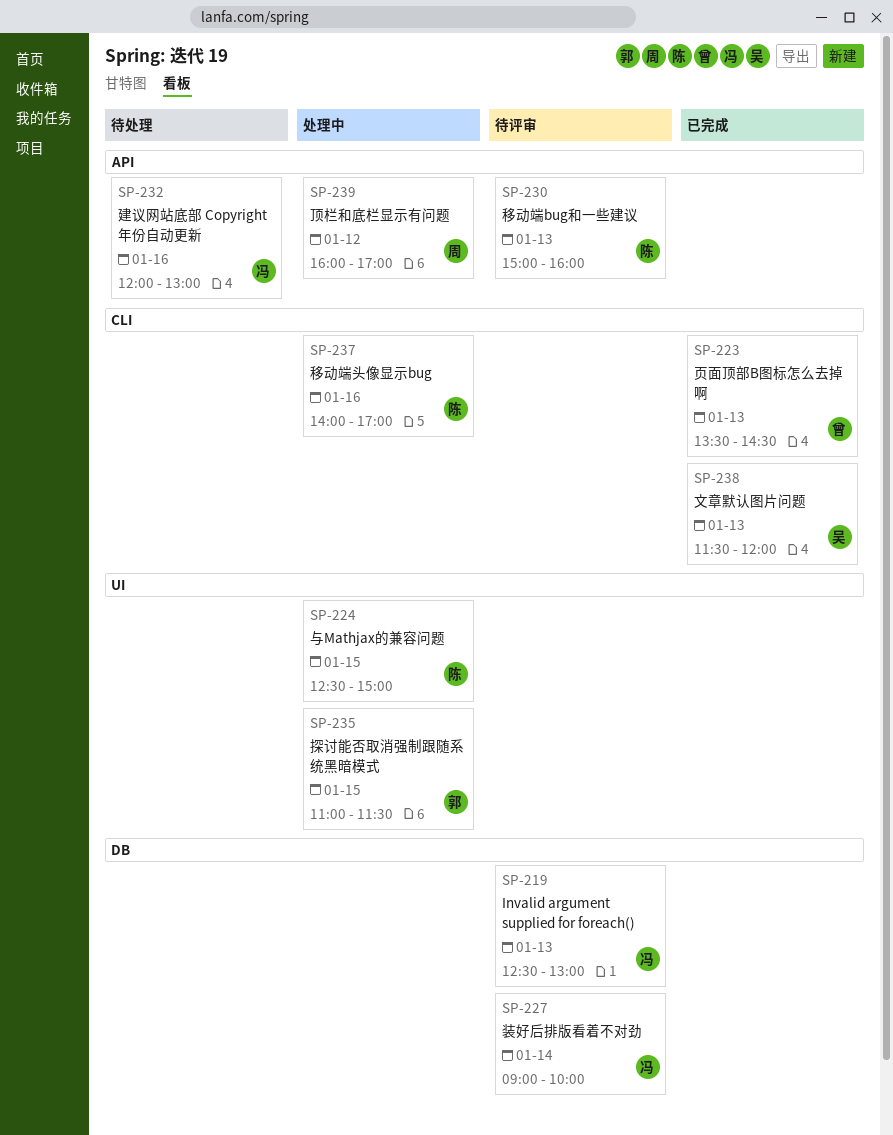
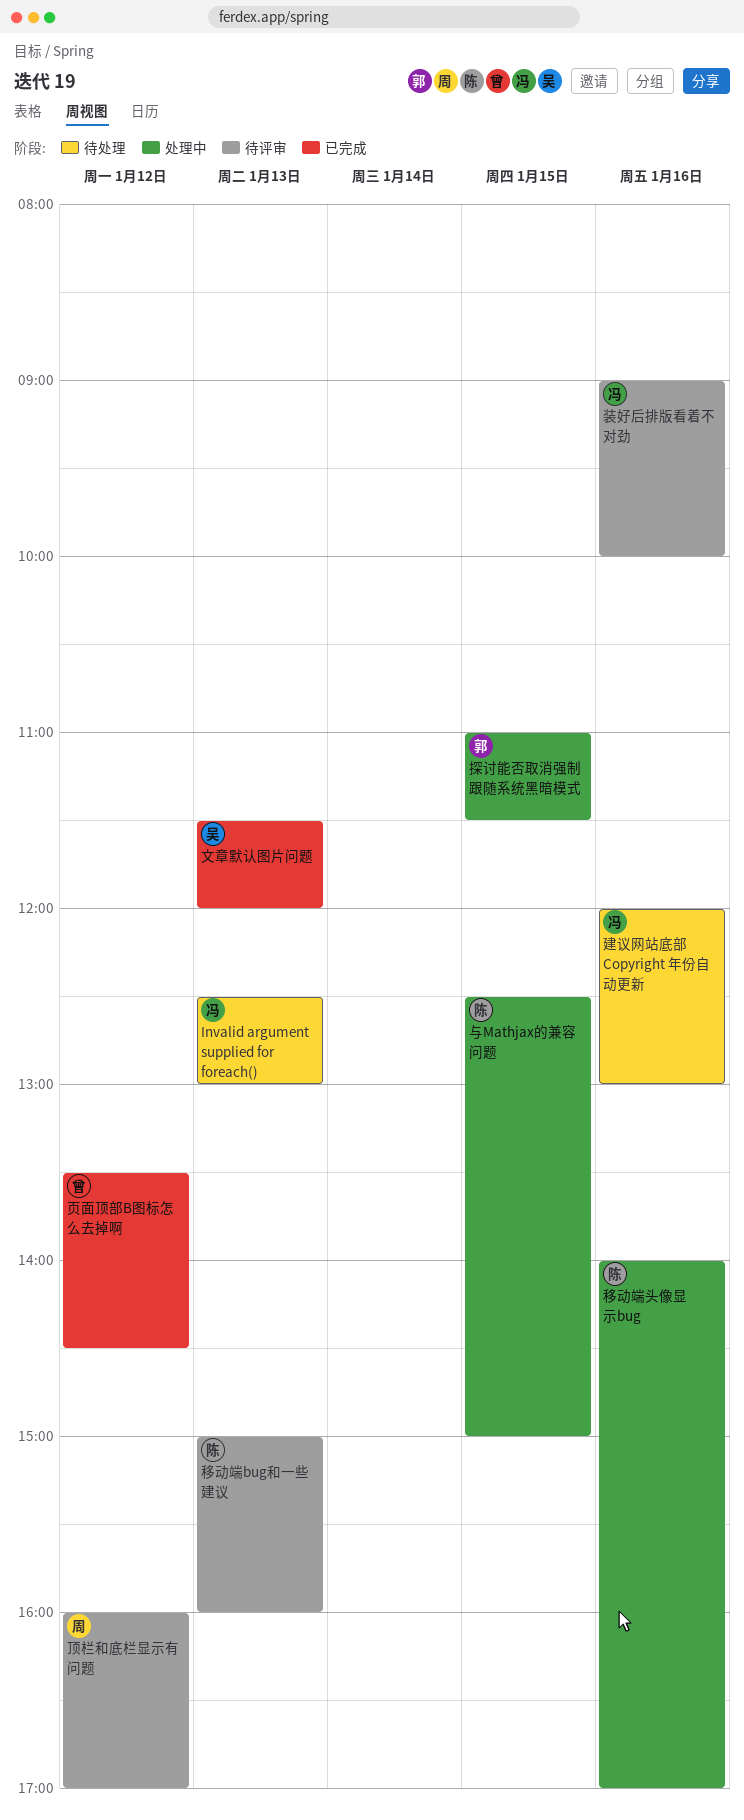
Invalid argument supplied for foreach(), status: 待评审 -> 待处理
装好后排版看着不对劲, day: Jan 14 -> Jan 16
页面顶部B图标怎么去掉啊, day: Jan 13 -> Jan 12
顶栏和底栏显示有问题, status: 处理中 -> 待评审

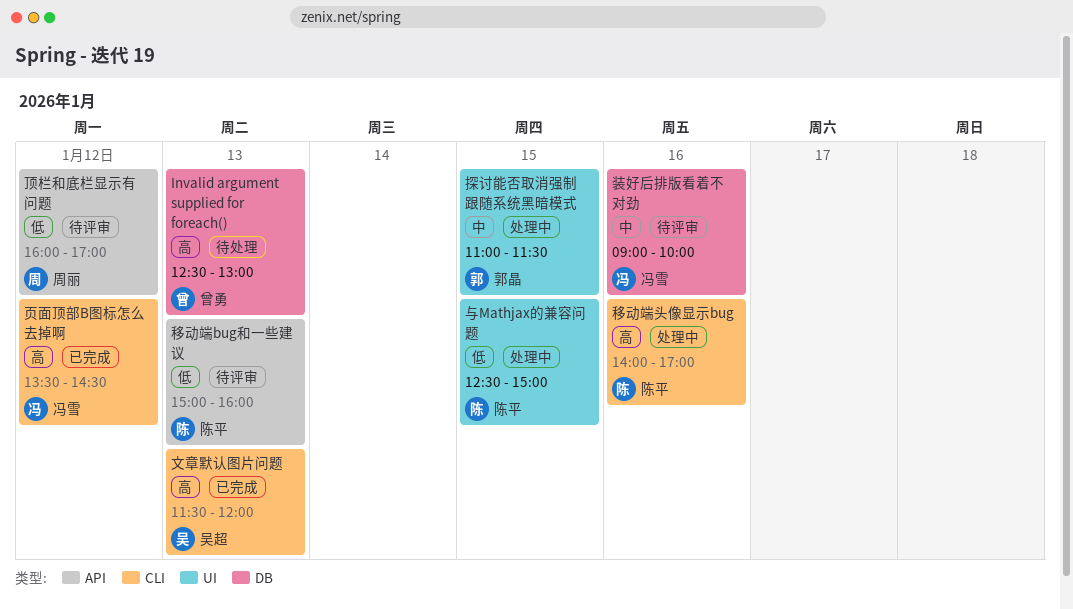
Invalid argument supplied for foreach(), owner: 冯雪 -> 曾勇
建议网站底部 Copyright 年份自动更新: present -> none
页面顶部B图标怎么去掉啊, owner: 曾勇 -> 冯雪

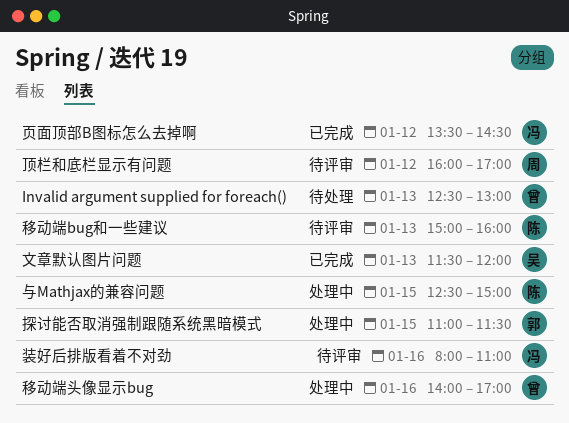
移动端头像显示bug, owner: 陈平 -> 曾勇
装好后排版看着不对劲, begins: 09:00 -> 08:00
装好后排版看着不对劲, ends: 10:00 -> 11:00

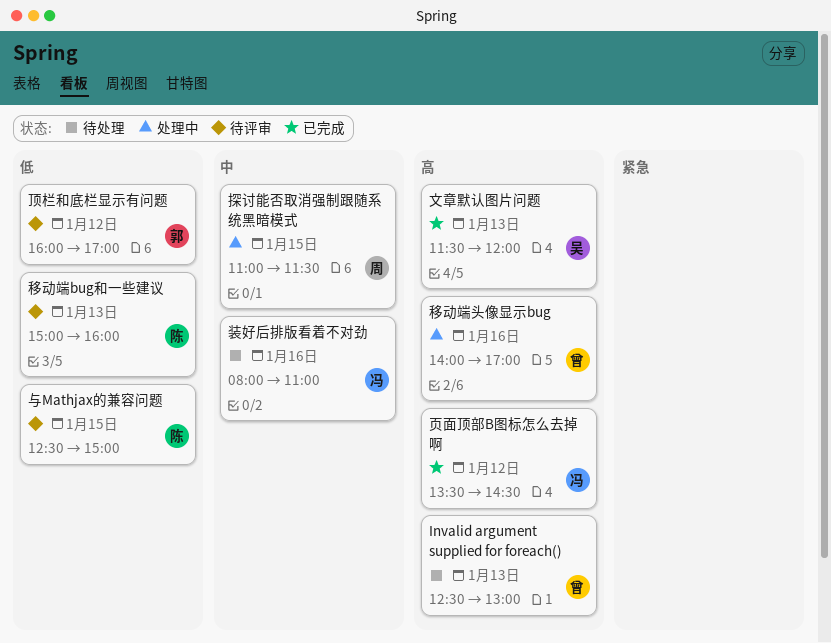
与Mathjax的兼容问题, status: 处理中 -> 待评审
探讨能否取消强制跟随系统黑暗模式, owner: 郭 -> 周
装好后排版看着不对劲, status: 待评审 -> 待处理
顶栏和底栏显示有问题, owner: 周 -> 郭

